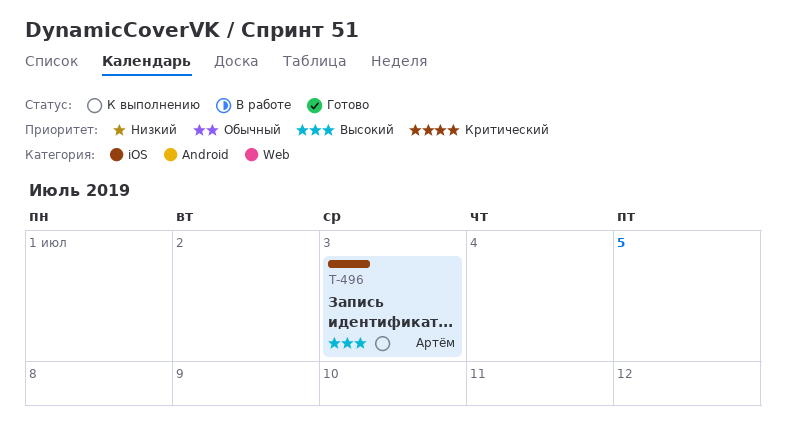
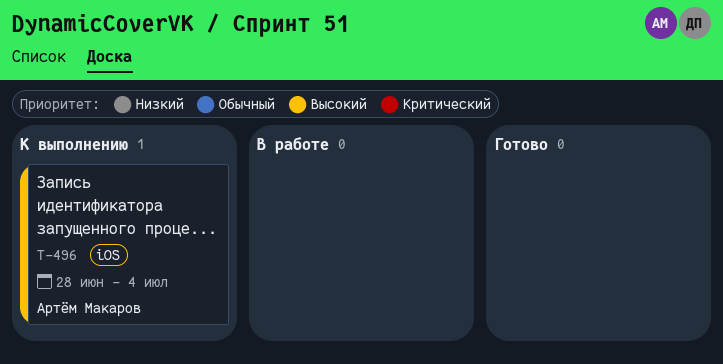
T-496, due: Jul 3 -> Jul 4

